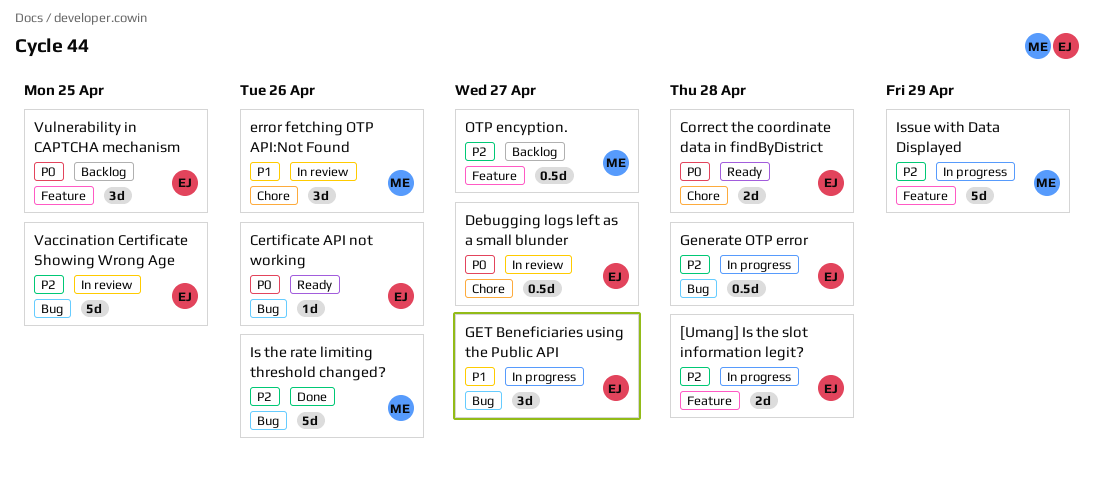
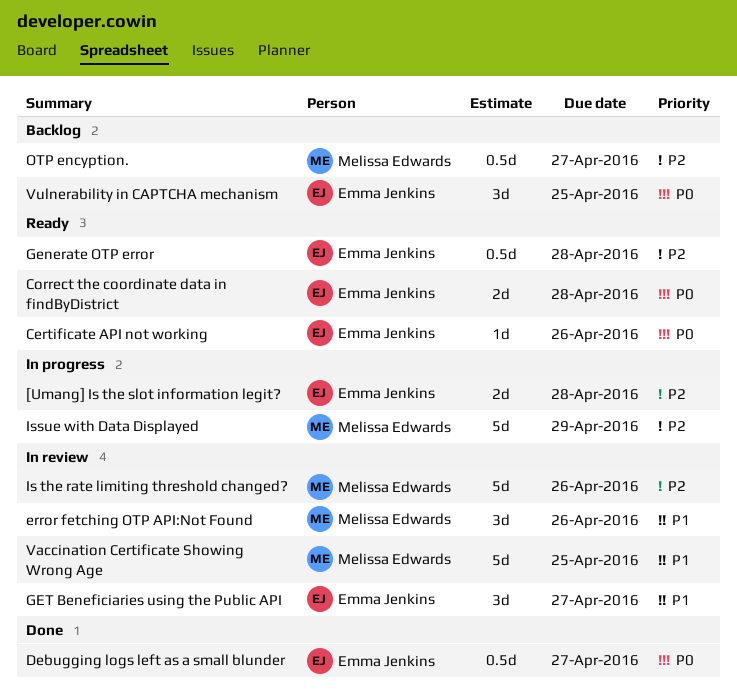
Debugging logs left as a small blunder, status: In review -> Done
Generate OTP error, status: In progress -> Ready
GET Beneficiaries using the Public API, status: In progress -> In review
Is the rate limiting threshold changed?, status: Done -> In review
Vaccination Certificate Showing Wrong Age, owner: Emma Jenkins -> Melissa Edwards
Vaccination Certificate Showing Wrong Age, priority: P2 -> P1

